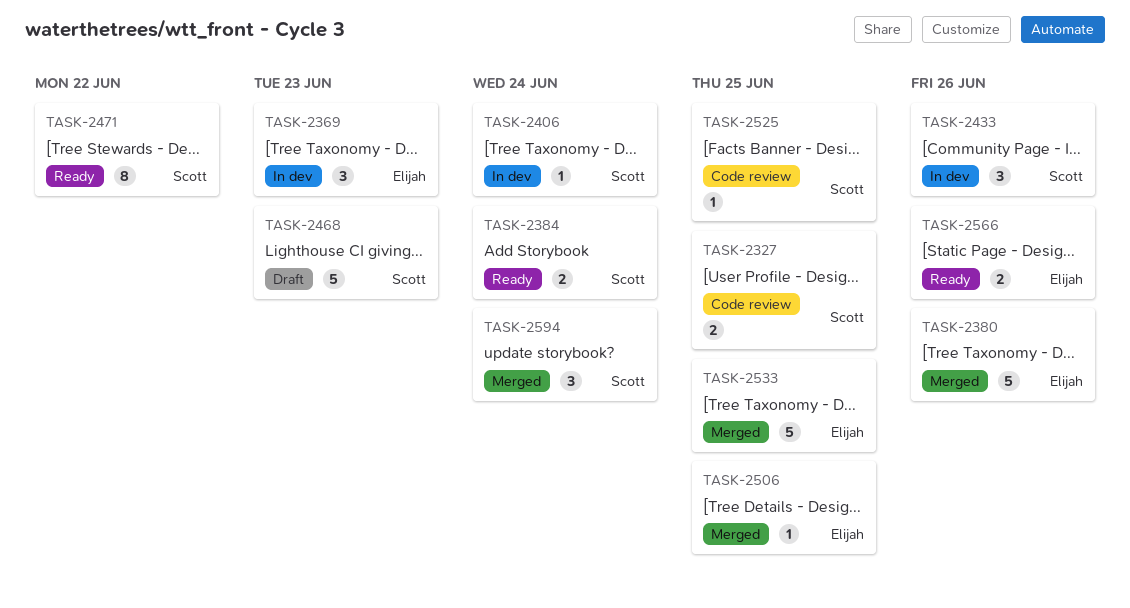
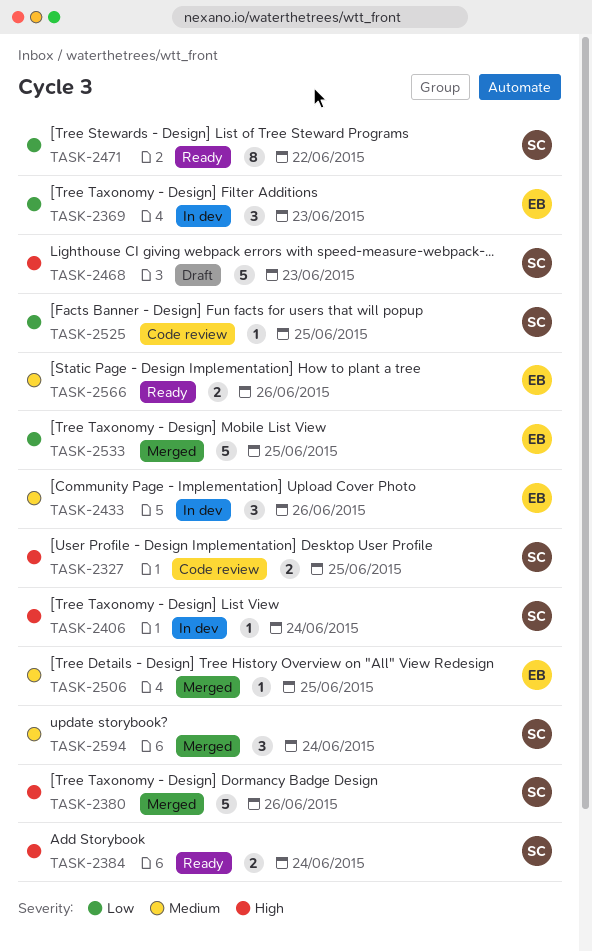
TASK-2380, owner: Elijah -> Scott
TASK-2433, owner: Scott -> Elijah

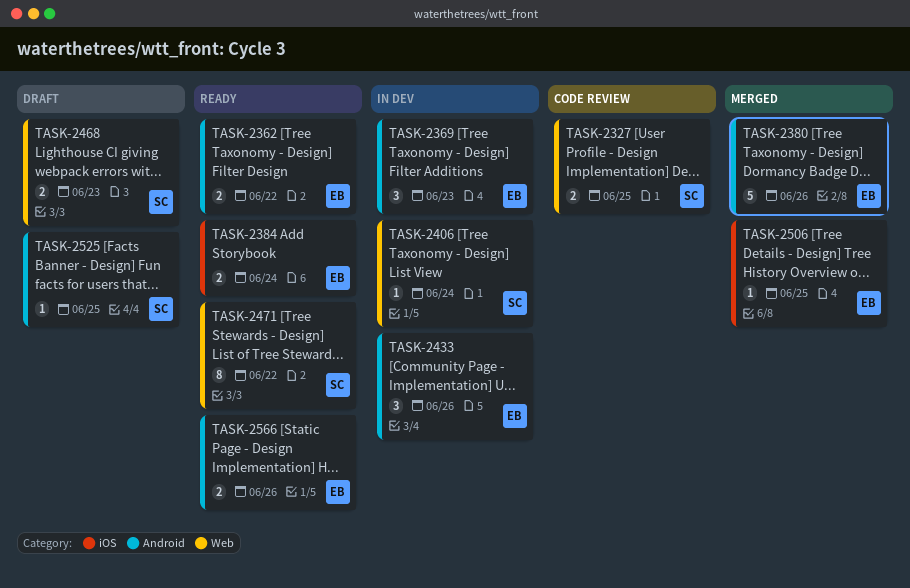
TASK-2362: none -> present
TASK-2380, owner: SC -> EB
TASK-2384, owner: SC -> EB
TASK-2468, estimate: 5 -> 2
TASK-2525, status: Code review -> Draft
TASK-2533: present -> none
TASK-2594: present -> none

